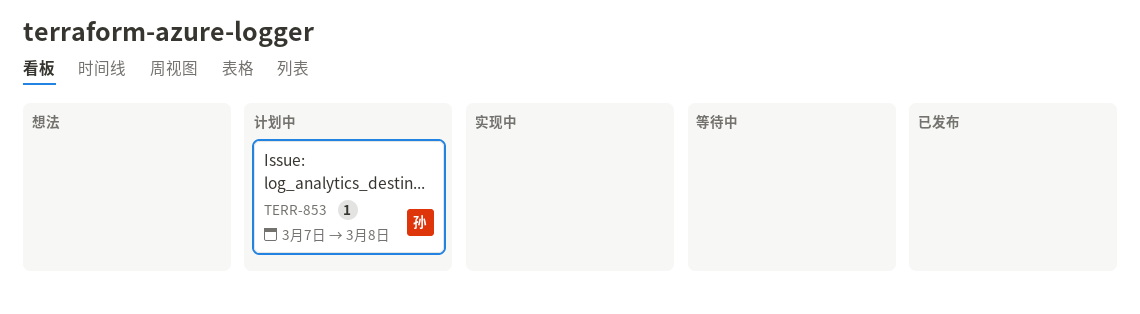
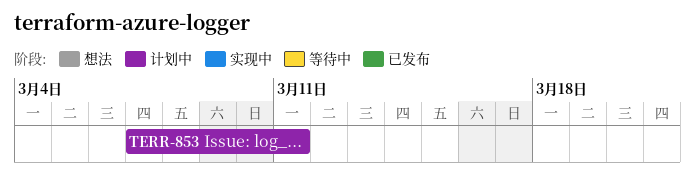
TERR-853, due: Mar 8 -> Mar 11

